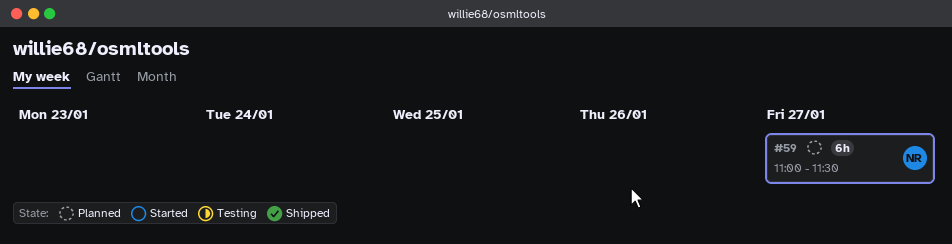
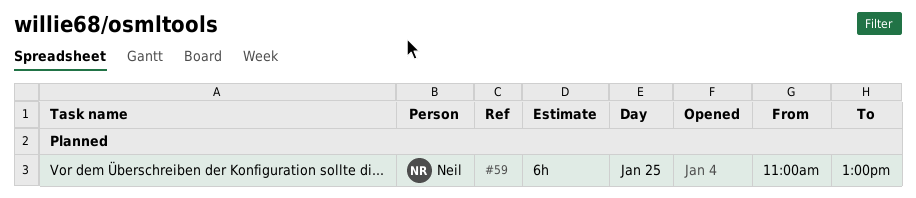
#59, day: Jan 27 -> Jan 25
#59, ends: 11:30 -> 13:00

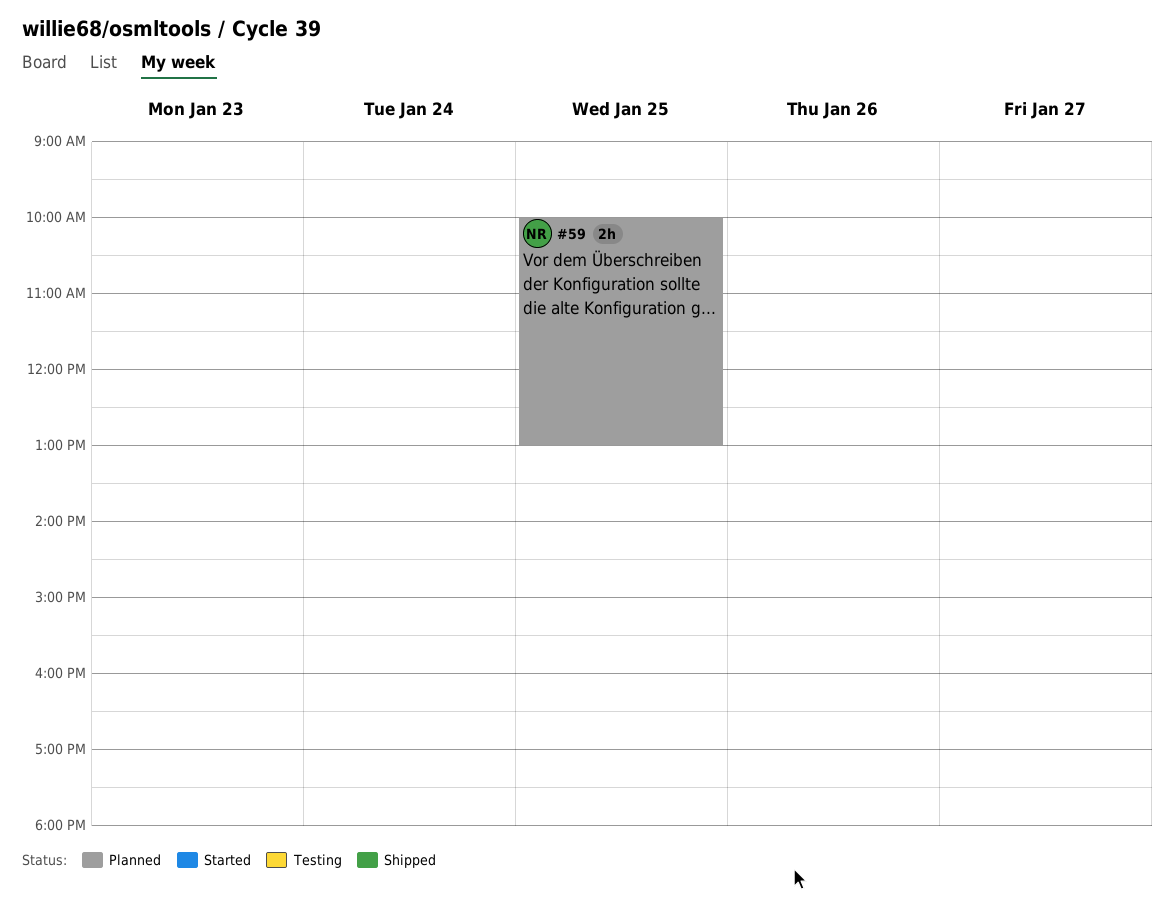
#59, estimate: 6h -> 2h
#59, begins: 11:00 -> 10:00

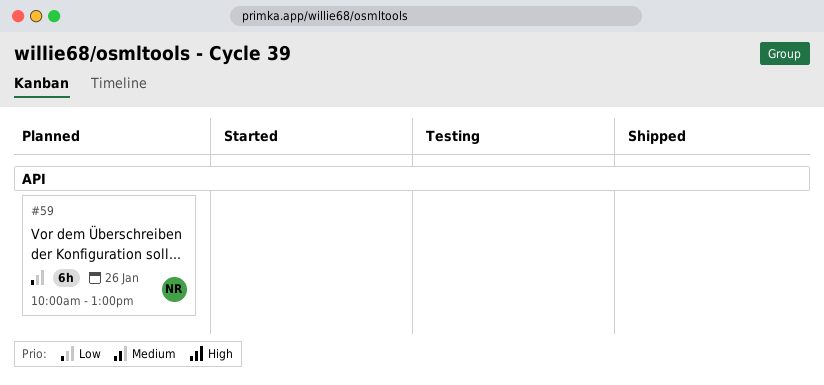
#59, estimate: 2h -> 6h
#59, day: Jan 25 -> Jan 26

